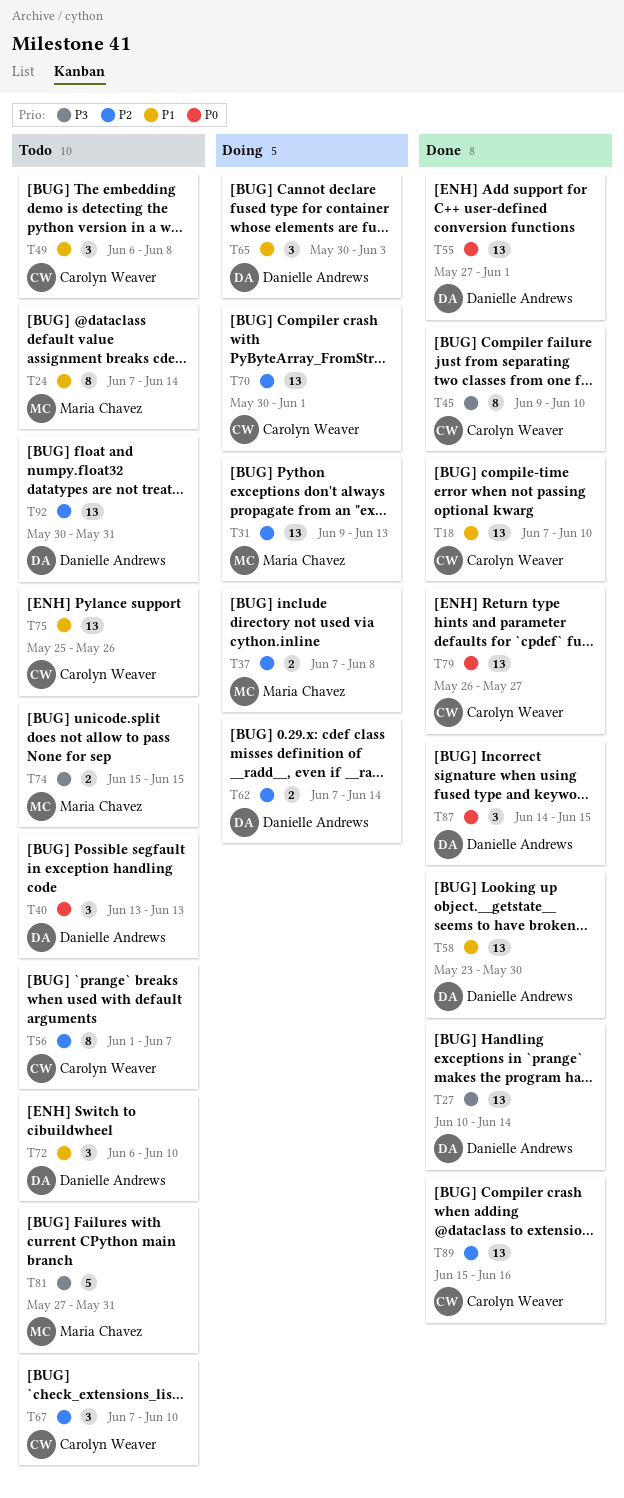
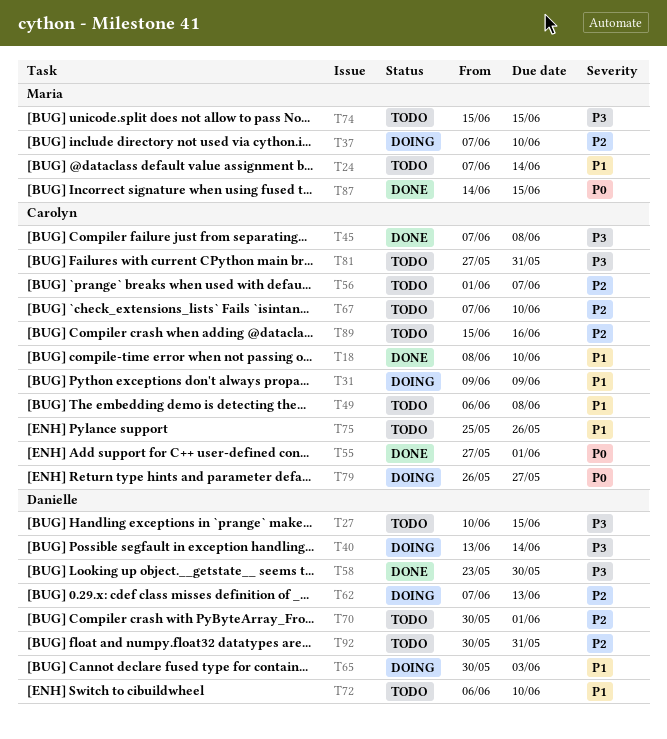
T18, start: Jun 7 -> Jun 8
T27, status: Done -> Todo
T27, due: Jun 14 -> Jun 15
T31, owner: Maria Chavez -> Carolyn Weaver
T31, priority: P2 -> P1
T31, due: Jun 13 -> Jun 9
T37, due: Jun 8 -> Jun 10
T40, status: Todo -> Doing
T40, priority: P0 -> P3
T40, due: Jun 13 -> Jun 14
T45, start: Jun 9 -> Jun 7
T45, due: Jun 10 -> Jun 8
T55, owner: Danielle Andrews -> Carolyn Weaver
T58, priority: P1 -> P3
T62, due: Jun 14 -> Jun 13
T70, status: Doing -> Todo
T70, owner: Carolyn Weaver -> Danielle Andrews
T79, status: Done -> Doing
T81, owner: Maria Chavez -> Carolyn Weaver
T87, owner: Danielle Andrews -> Maria Chavez
T89, status: Done -> Todo

